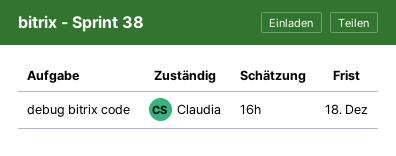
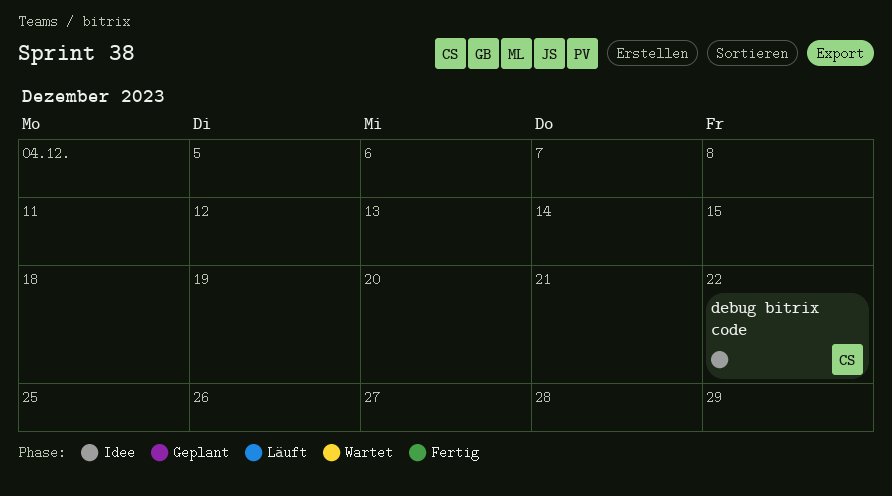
debug bitrix code, due: Dec 18 -> Dec 22

